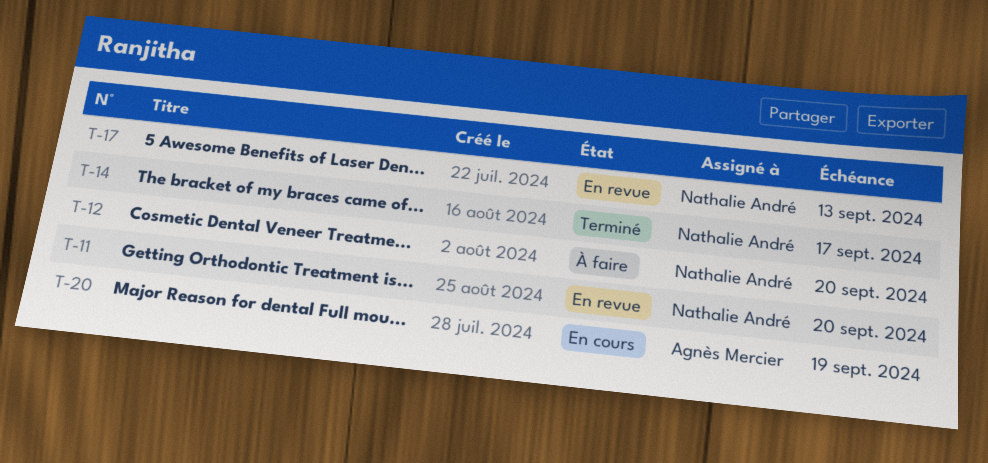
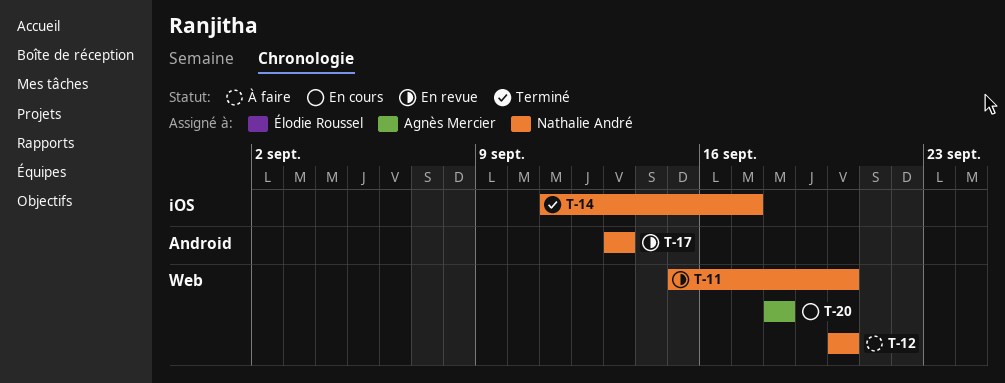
T-20, due: Sep 19 -> Sep 18

